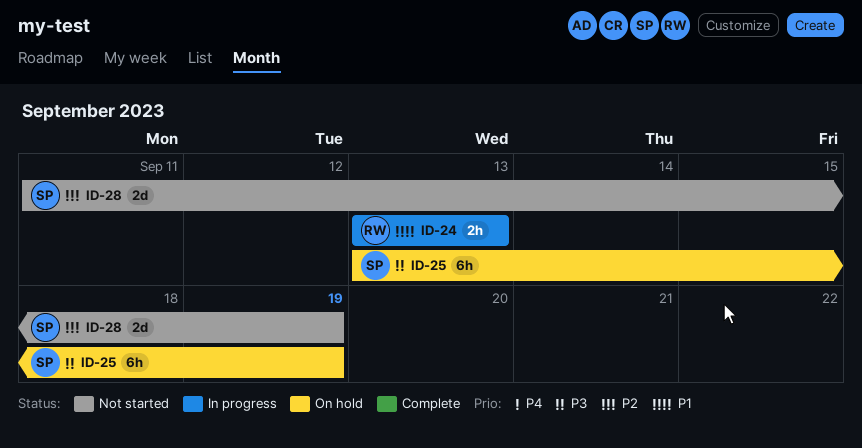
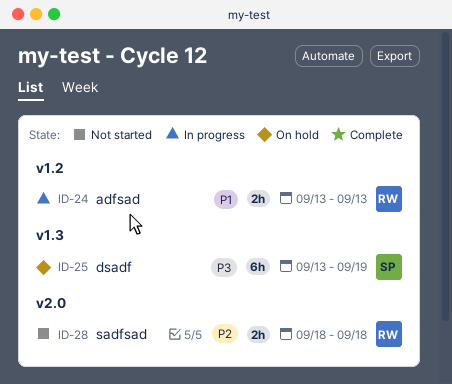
ID-28, owner: SP -> RW
ID-28, estimate: 2d -> 2h
ID-28, start: Sep 11 -> Sep 18
ID-28, due: Sep 19 -> Sep 18

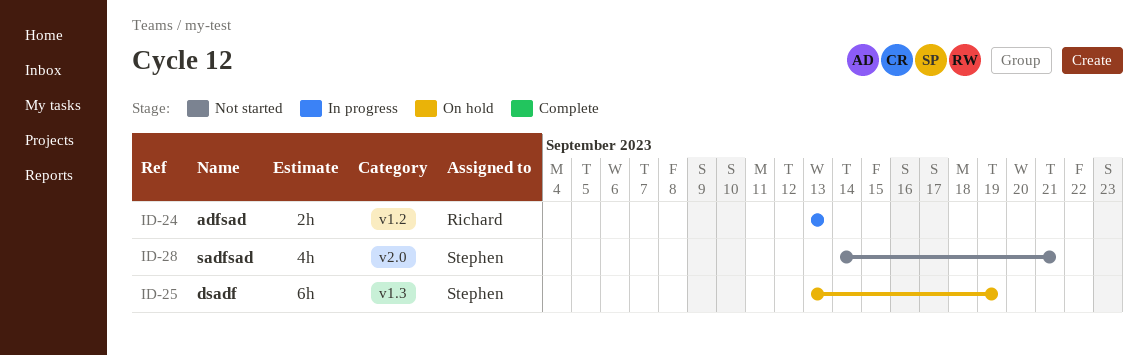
ID-28, owner: Richard -> Stephen
ID-28, estimate: 2h -> 4h
ID-28, start: Sep 18 -> Sep 14
ID-28, due: Sep 18 -> Sep 21

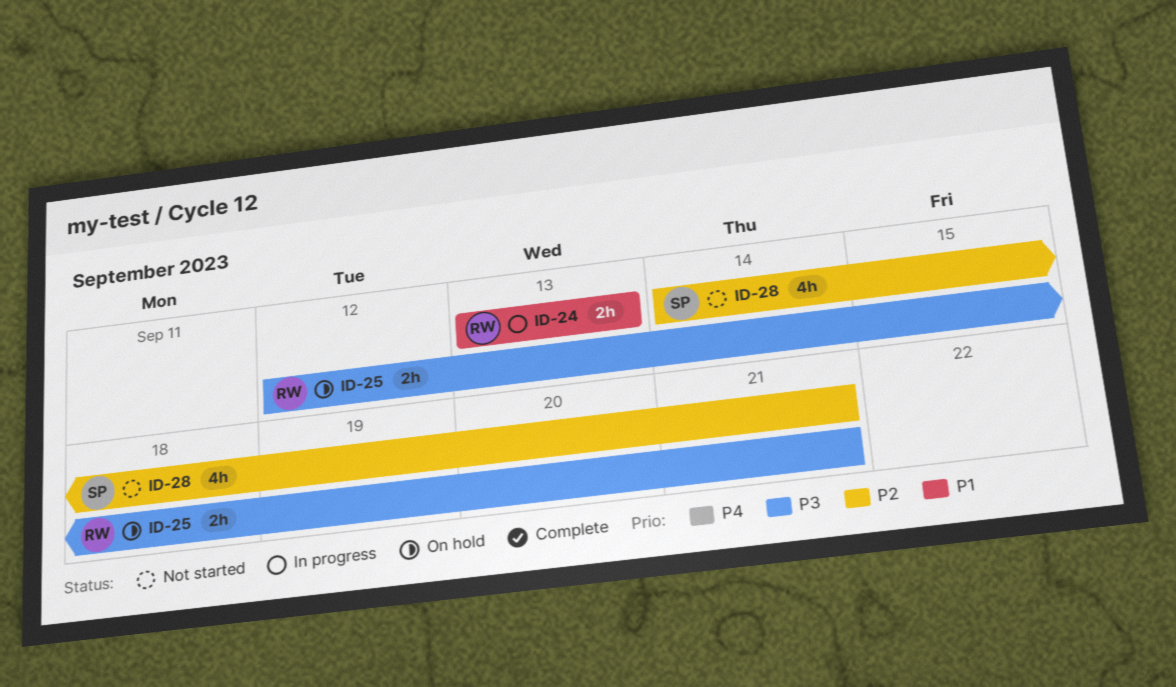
ID-25, owner: Stephen -> Richard
ID-25, estimate: 6h -> 2h
ID-25, start: Sep 13 -> Sep 12
ID-25, due: Sep 19 -> Sep 21

